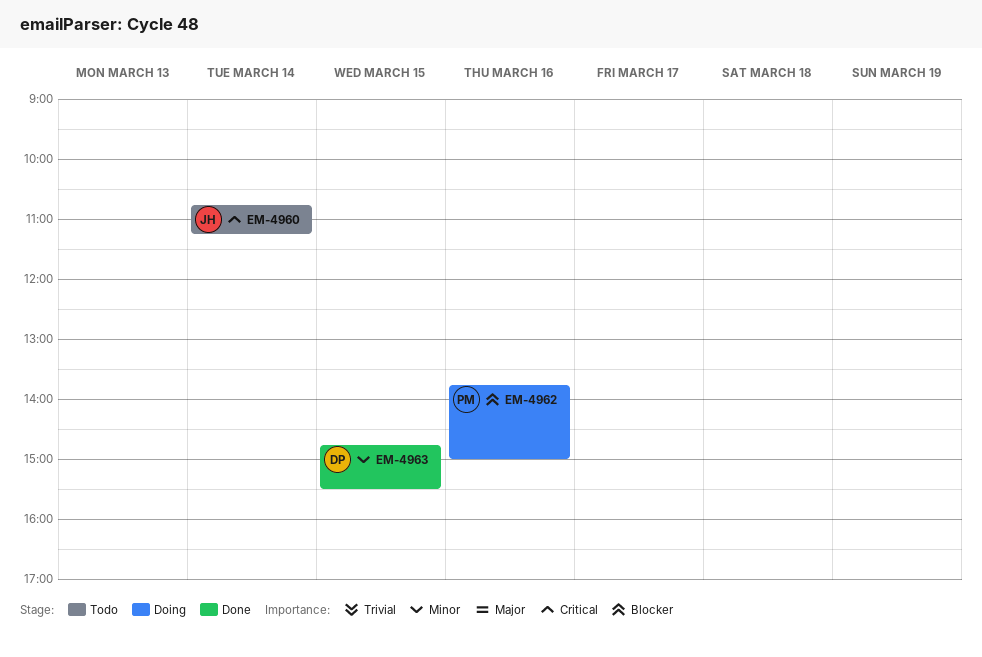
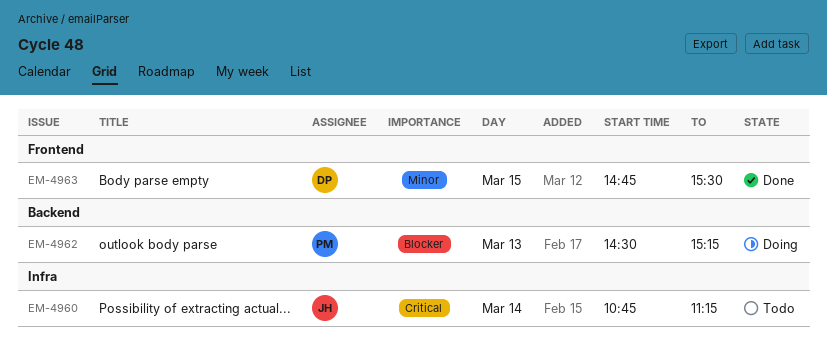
EM-4962, day: Mar 16 -> Mar 13
EM-4962, begins: 13:45 -> 14:30
EM-4962, ends: 15:00 -> 15:15

